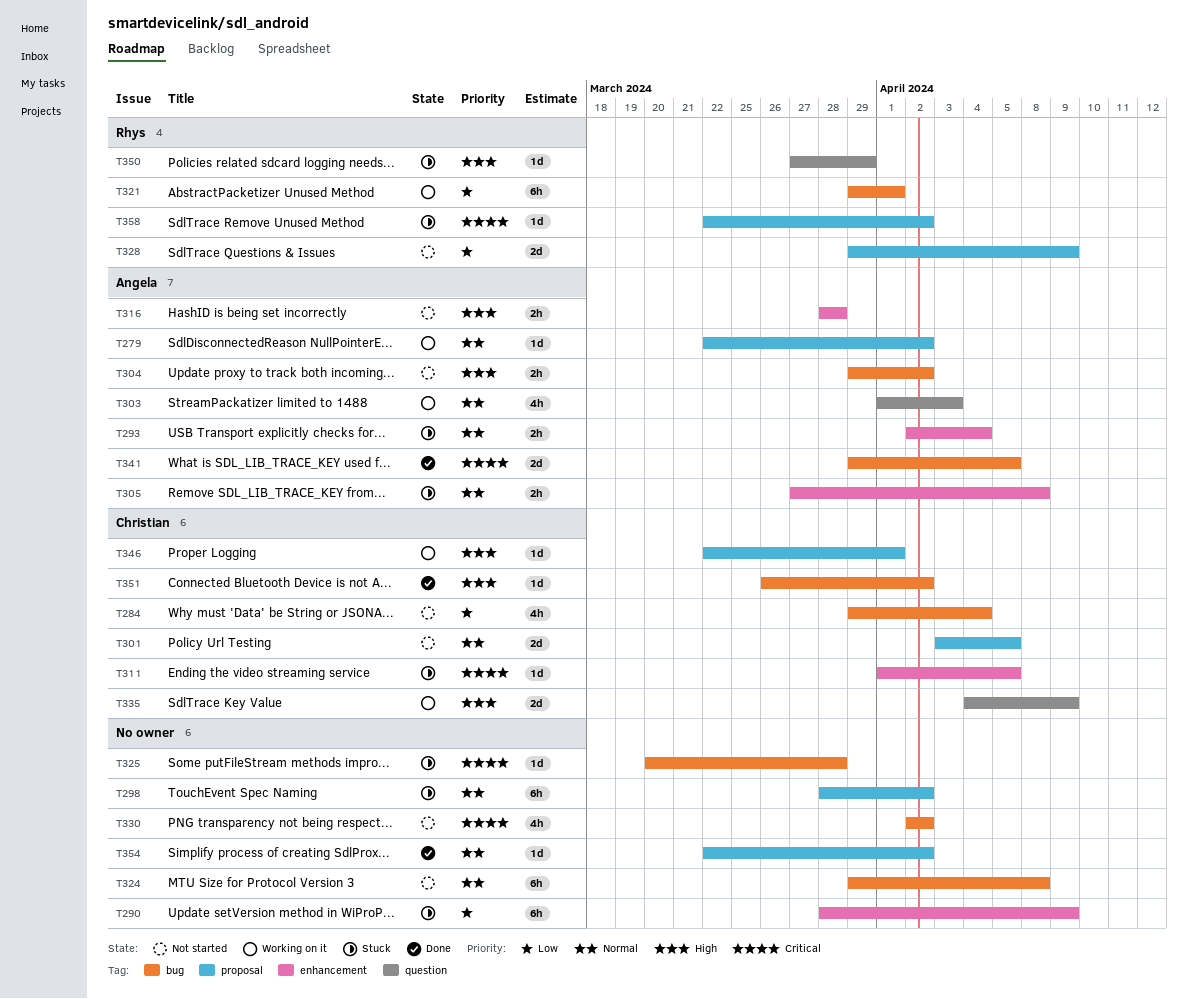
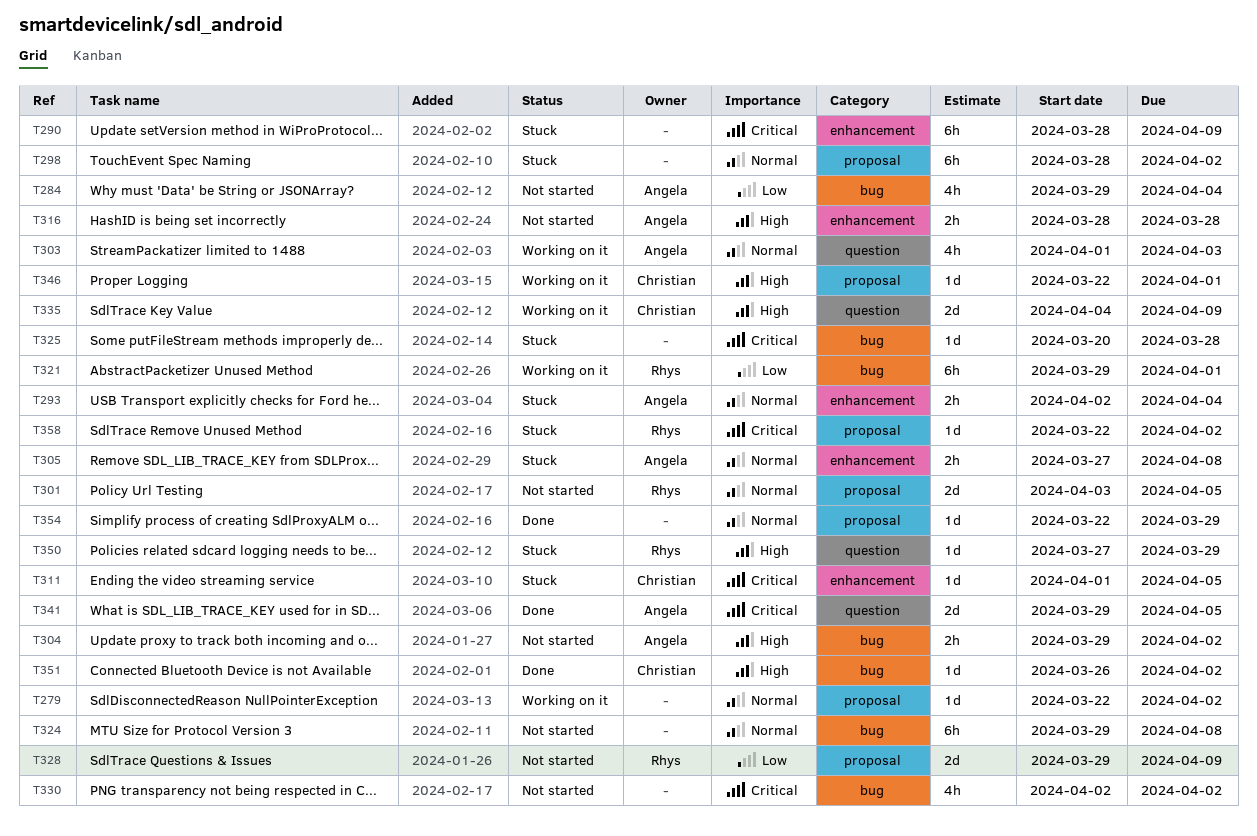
T279, owner: Angela -> none
T284, owner: Christian -> Angela
T290, priority: Low -> Critical
T301, owner: Christian -> Rhys
T341, label: bug -> question
T354, due: Apr 2 -> Mar 29

